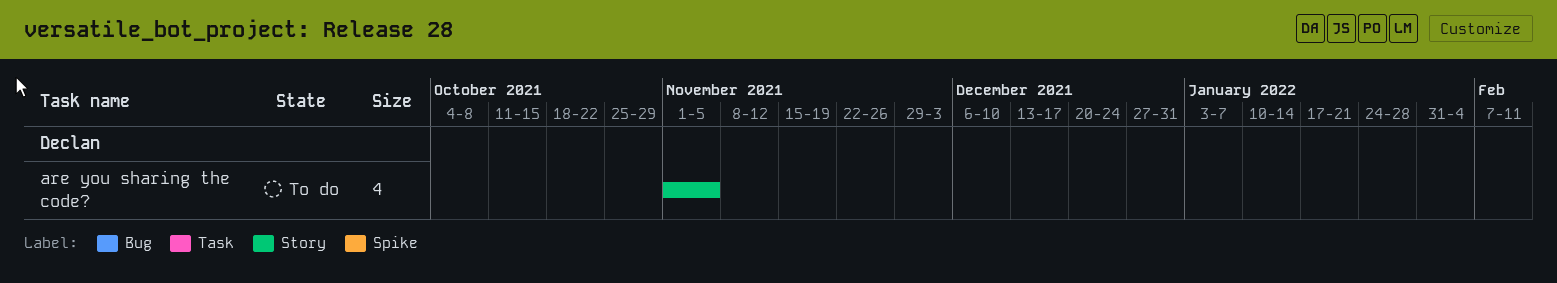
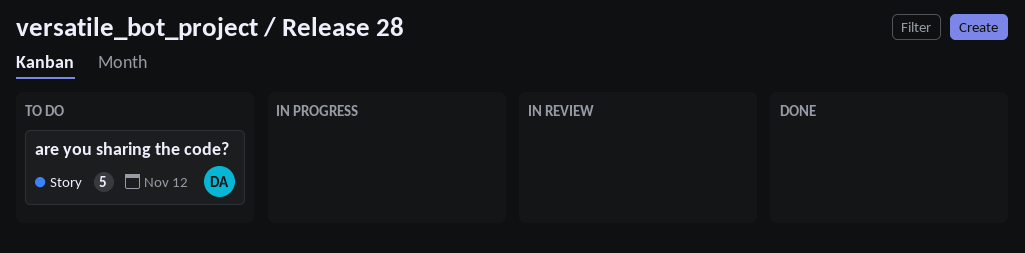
are you sharing the code?, estimate: 4 -> 5
are you sharing the code?, due: Nov 5 -> Nov 12

